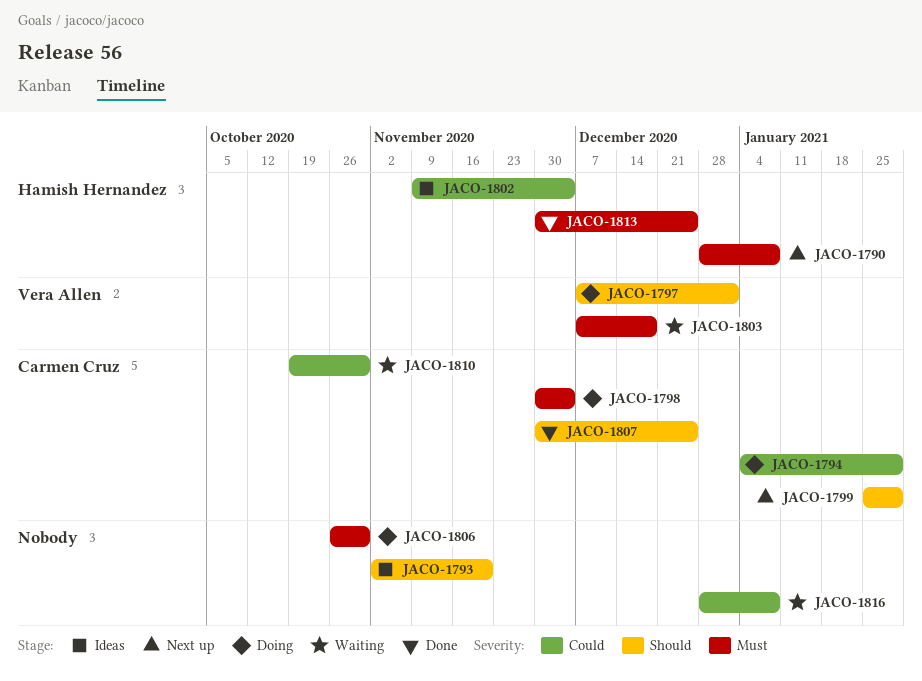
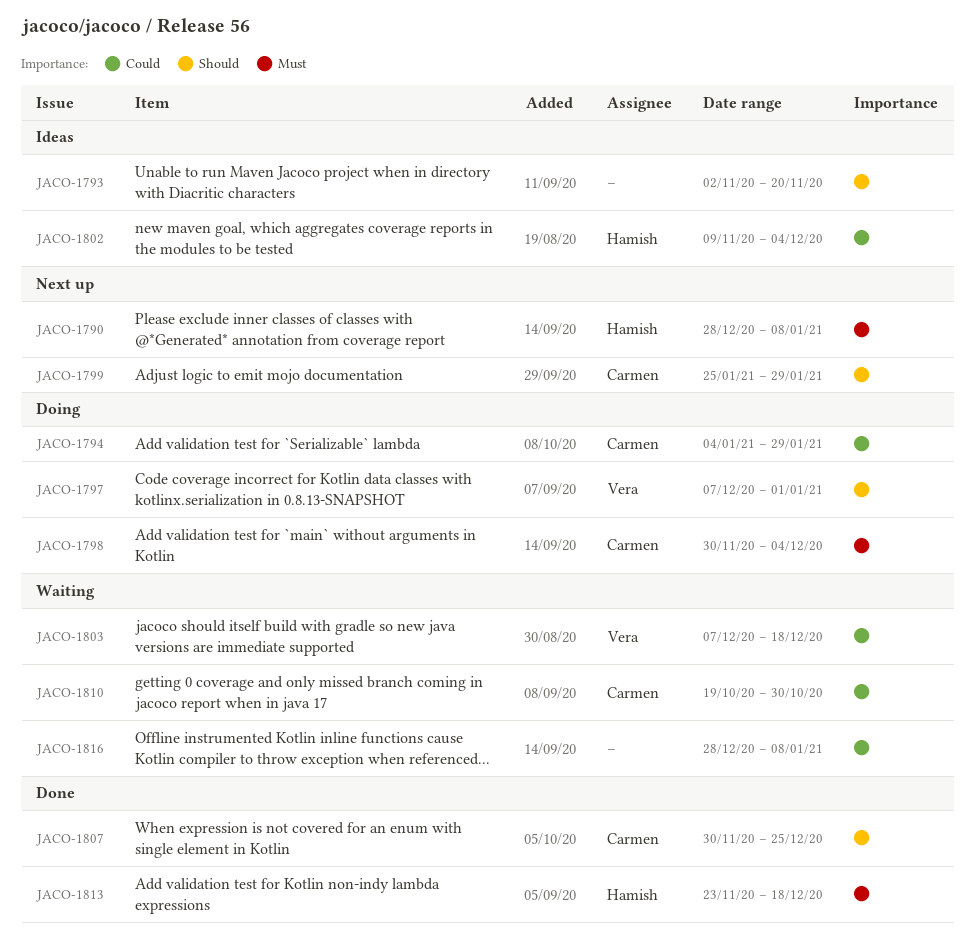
JACO-1803, priority: Must -> Could
JACO-1806: present -> none
JACO-1813, start: Nov 30 -> Nov 23
JACO-1813, due: Dec 25 -> Dec 18

